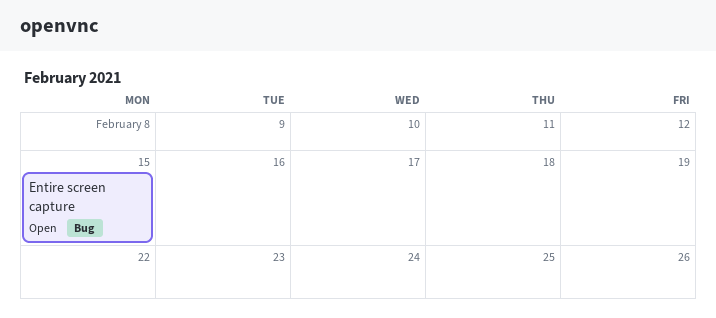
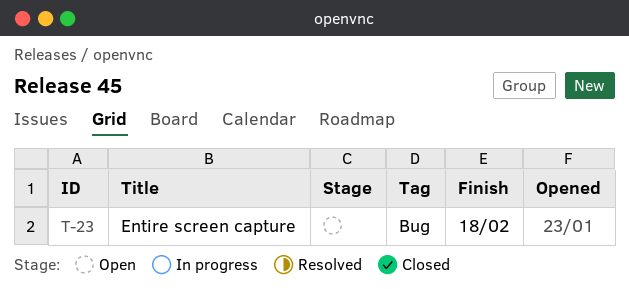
Entire screen capture, due: Feb 15 -> Feb 18

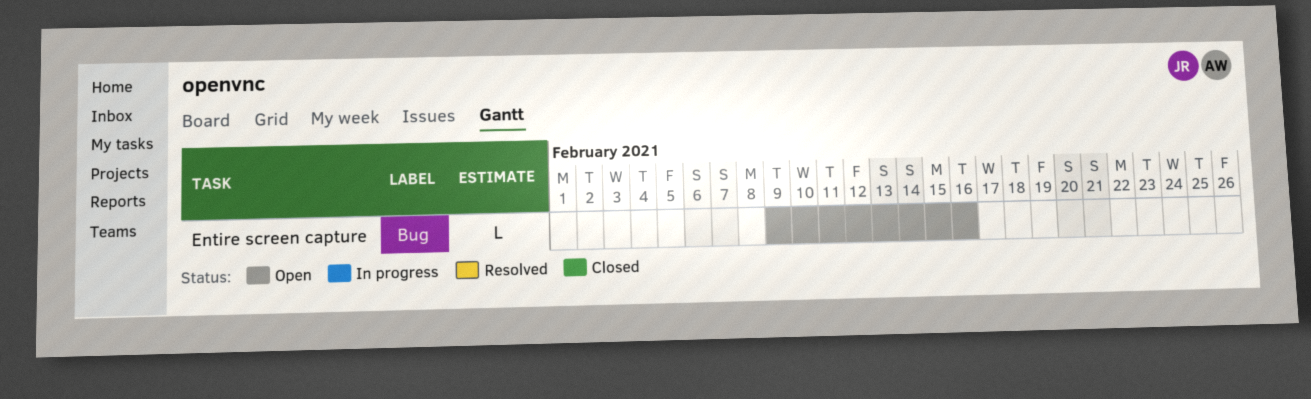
Entire screen capture, due: Feb 18 -> Feb 16

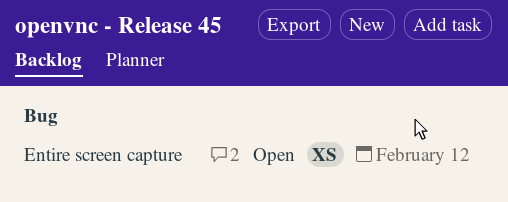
Entire screen capture, estimate: L -> XS
Entire screen capture, due: Feb 16 -> Feb 12

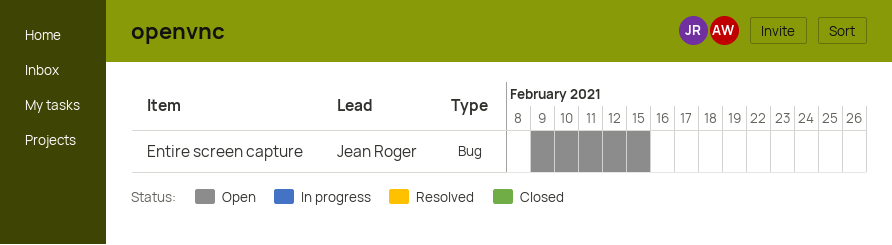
Entire screen capture, due: Feb 12 -> Feb 15

